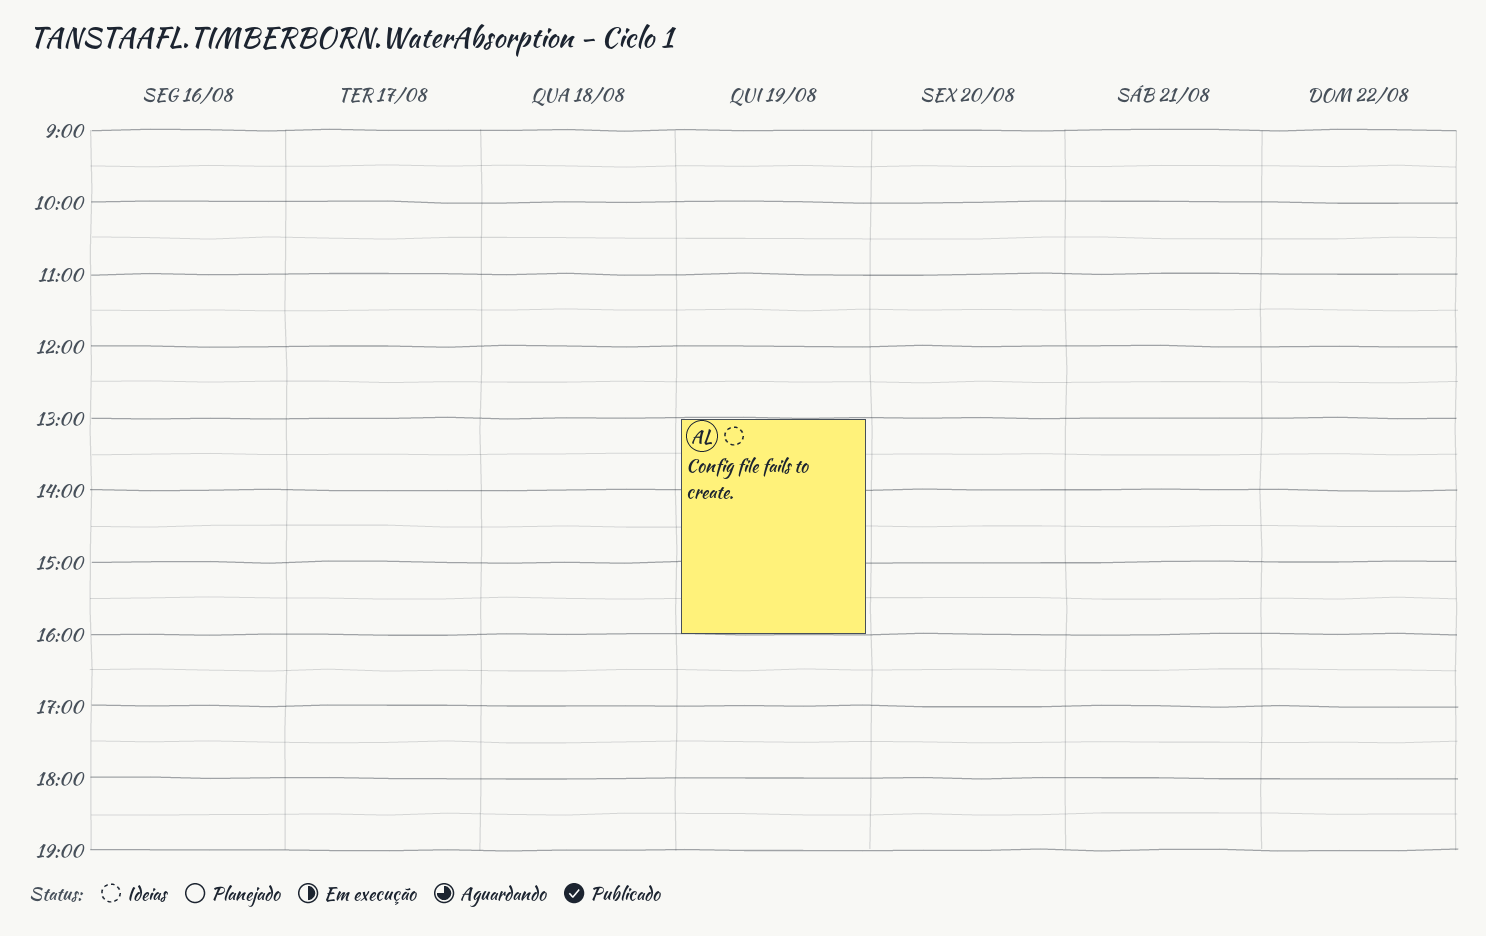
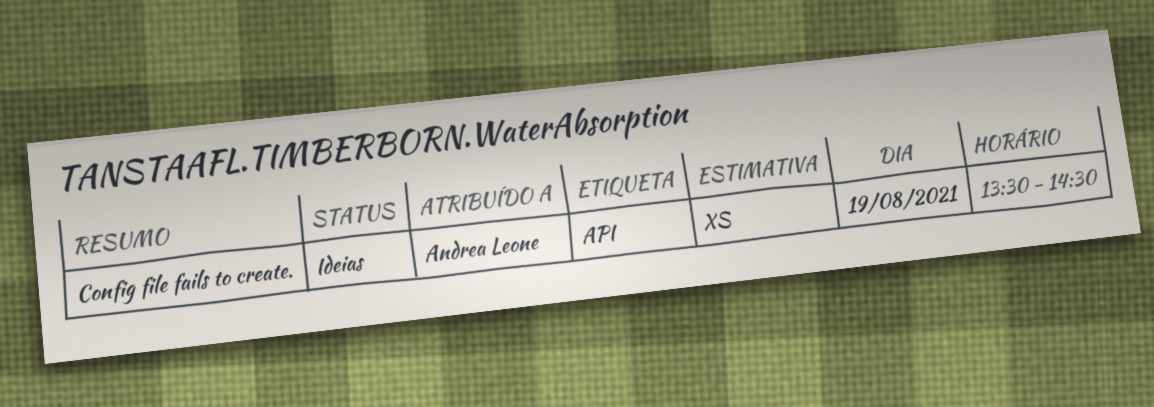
Config file fails to create., begins: 13:00 -> 13:30
Config file fails to create., ends: 16:00 -> 14:30

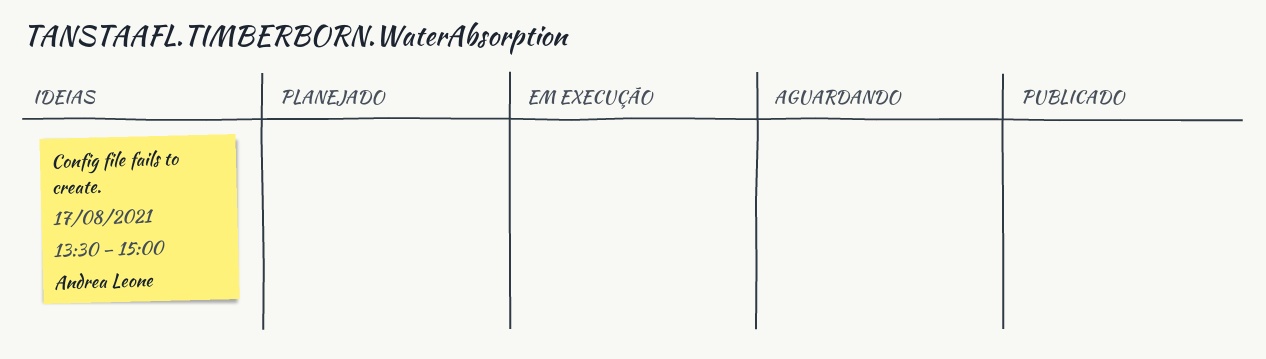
Config file fails to create., day: Aug 19 -> Aug 17
Config file fails to create., ends: 14:30 -> 15:00

